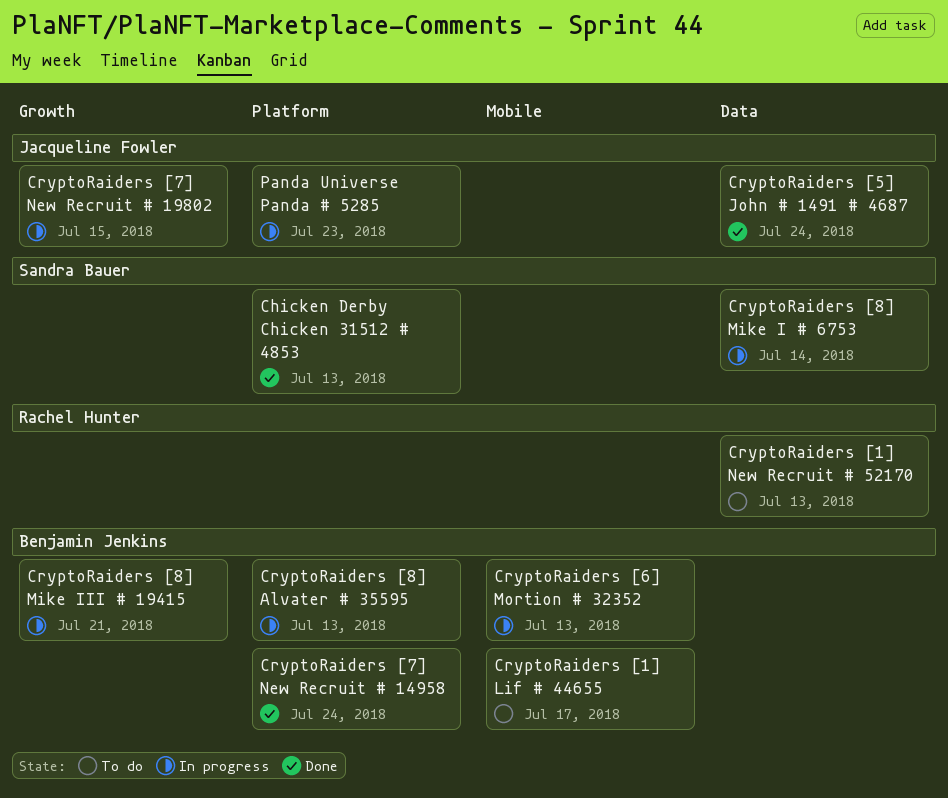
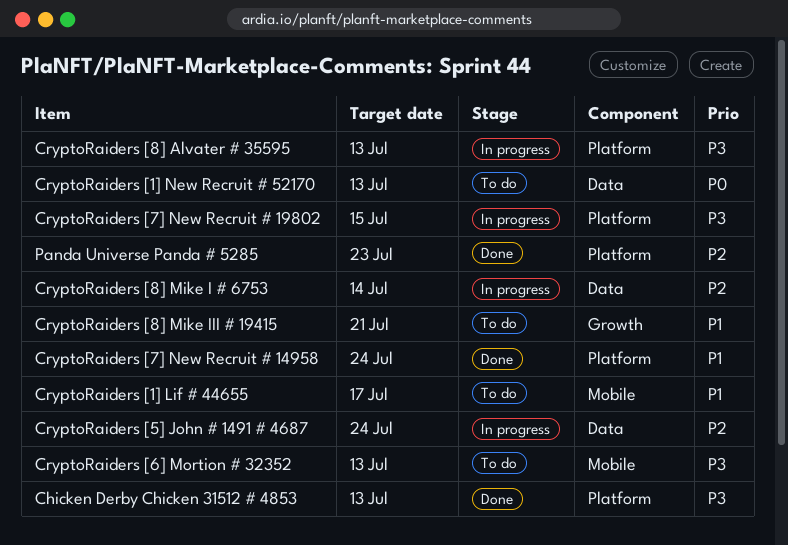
CryptoRaiders [5] John # 1491 # 4687, status: Done -> In progress
CryptoRaiders [6] Mortion # 32352, status: In progress -> To do
CryptoRaiders [7] New Recruit # 19802, label: Growth -> Platform
CryptoRaiders [8] Mike III # 19415, status: In progress -> To do
Panda Universe Panda # 5285, status: In progress -> Done

